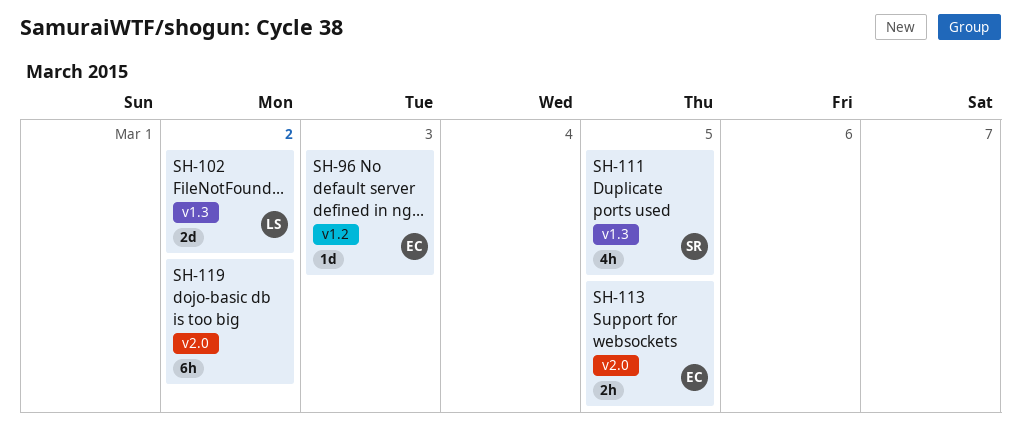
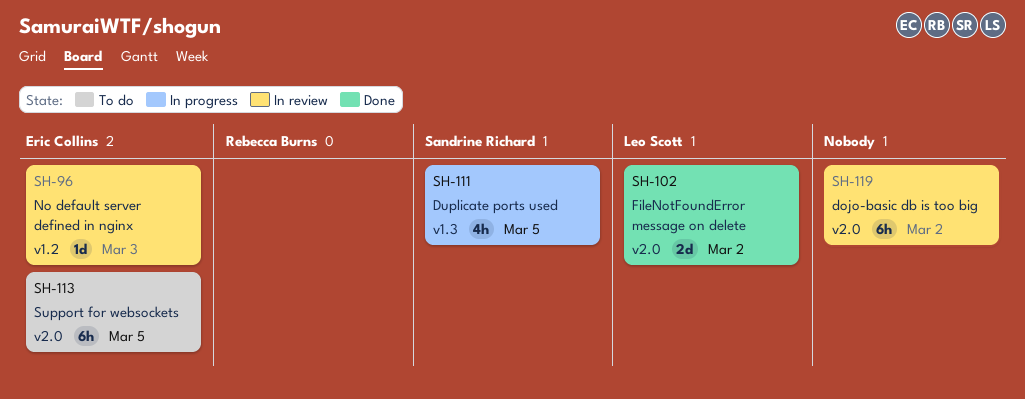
SH-102, label: v1.3 -> v2.0
SH-113, estimate: 2h -> 6h

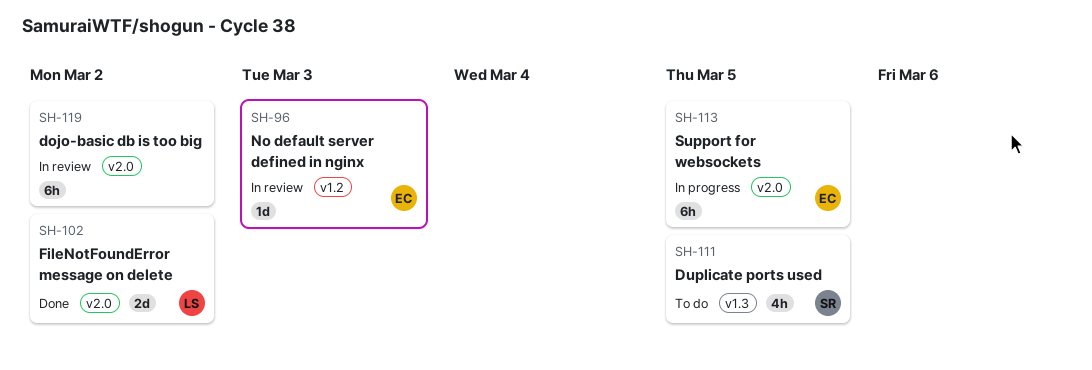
SH-111, status: In progress -> To do
SH-113, status: To do -> In progress

